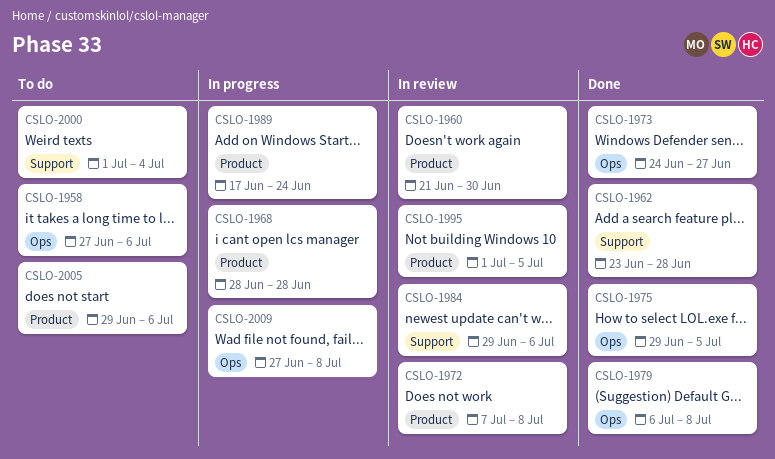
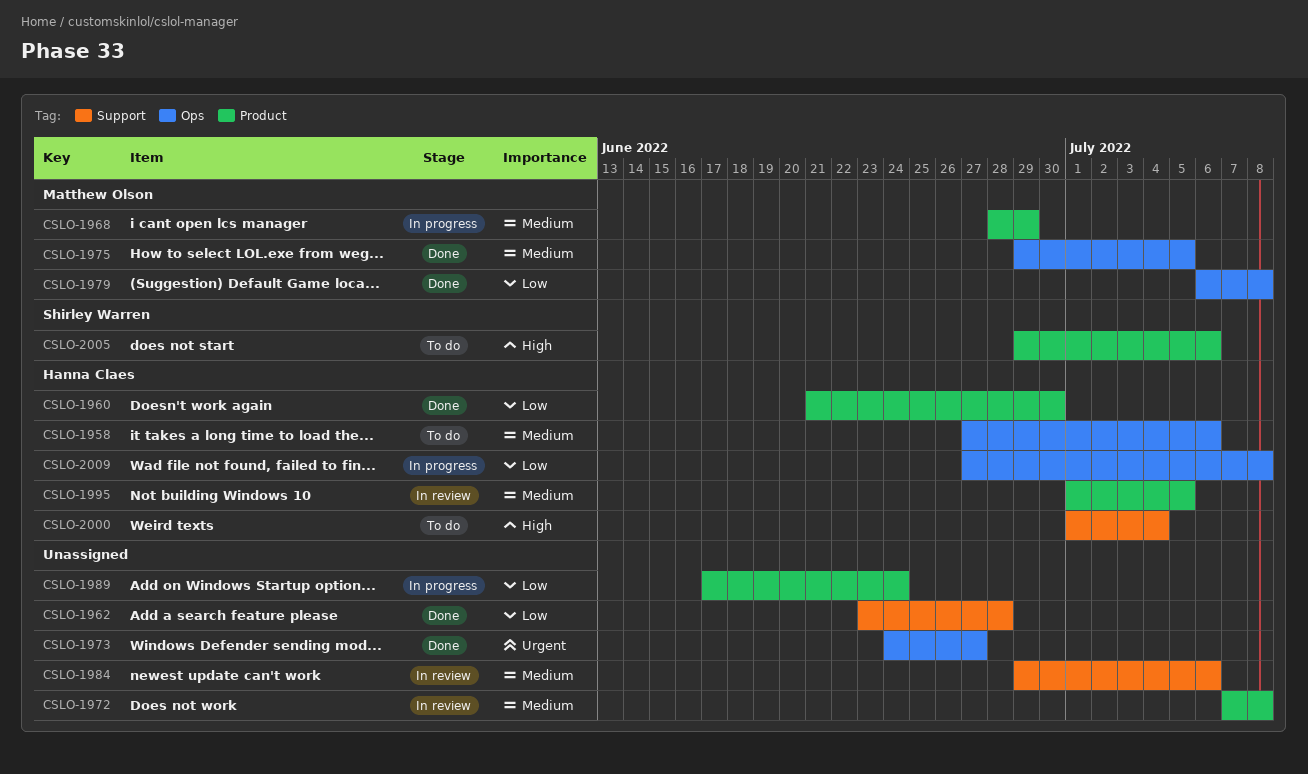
CSLO-1960, status: In review -> Done
CSLO-1968, due: Jun 28 -> Jun 29

